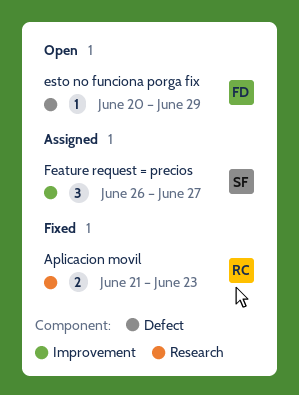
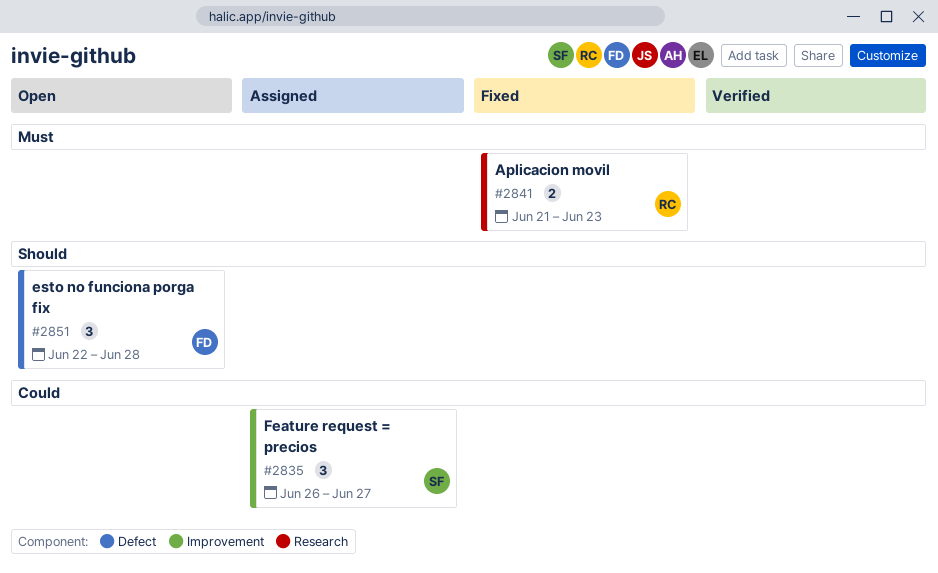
esto no funciona porga fix, estimate: 1 -> 3
esto no funciona porga fix, start: Jun 20 -> Jun 22
esto no funciona porga fix, due: Jun 29 -> Jun 28

